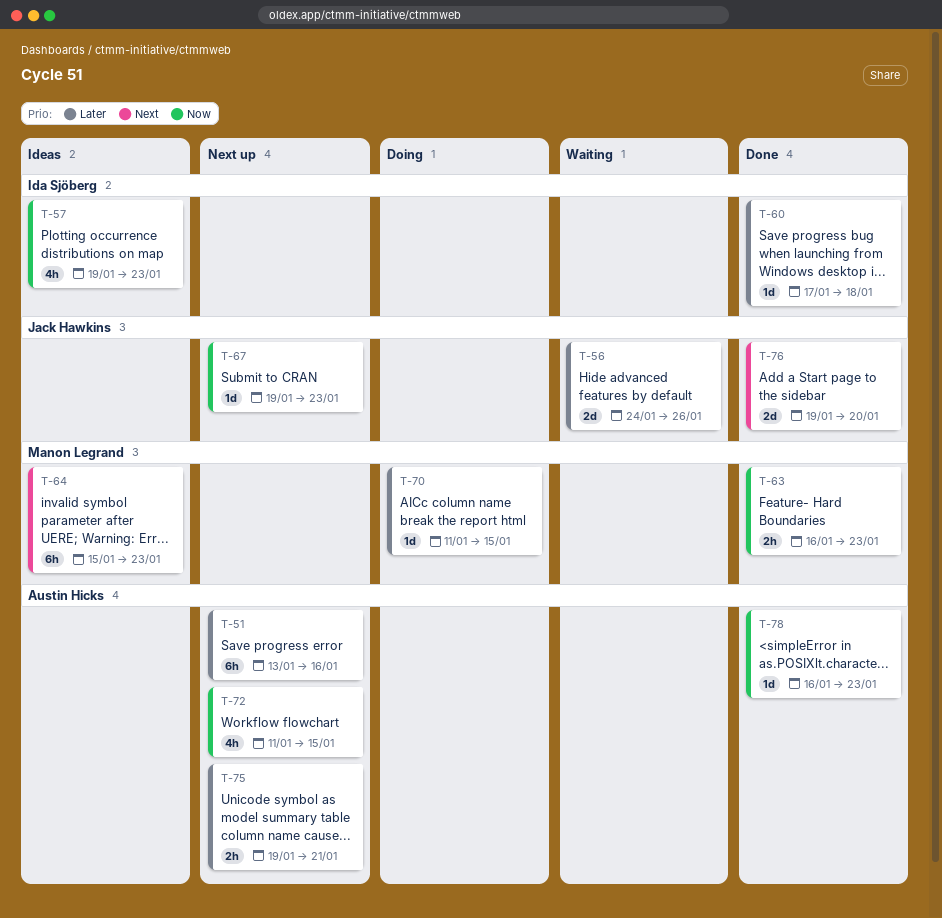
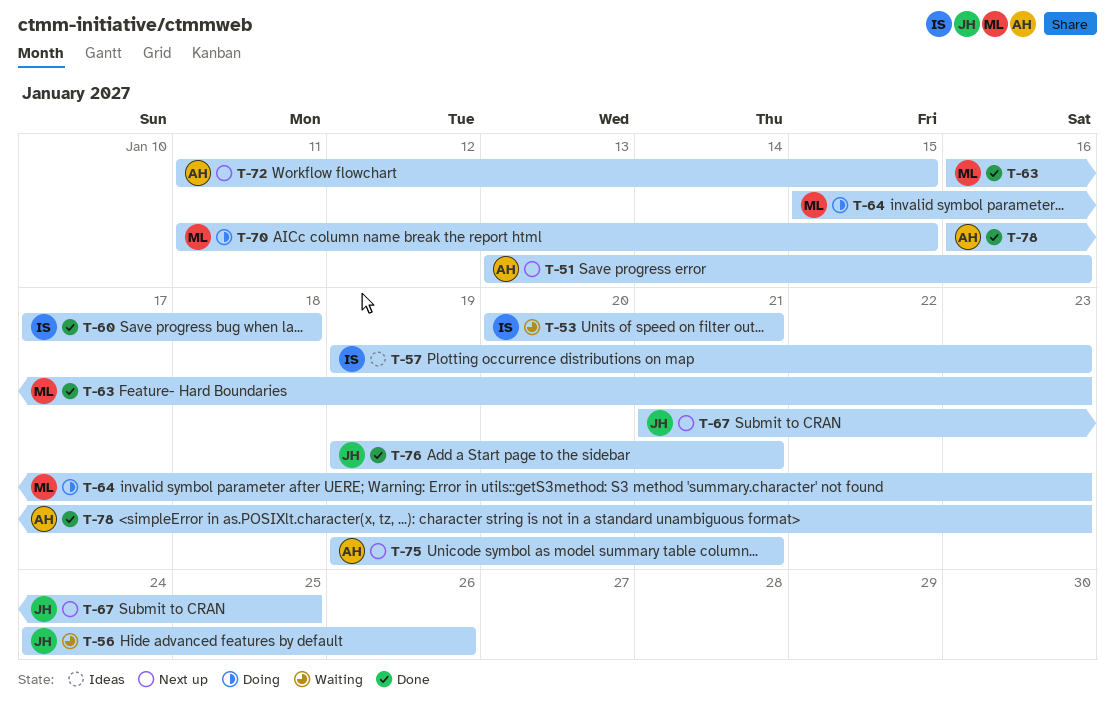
T-53: none -> present
T-64, status: Ideas -> Doing
T-67, start: Jan 19 -> Jan 21
T-67, due: Jan 23 -> Jan 25
T-76, due: Jan 20 -> Jan 21

